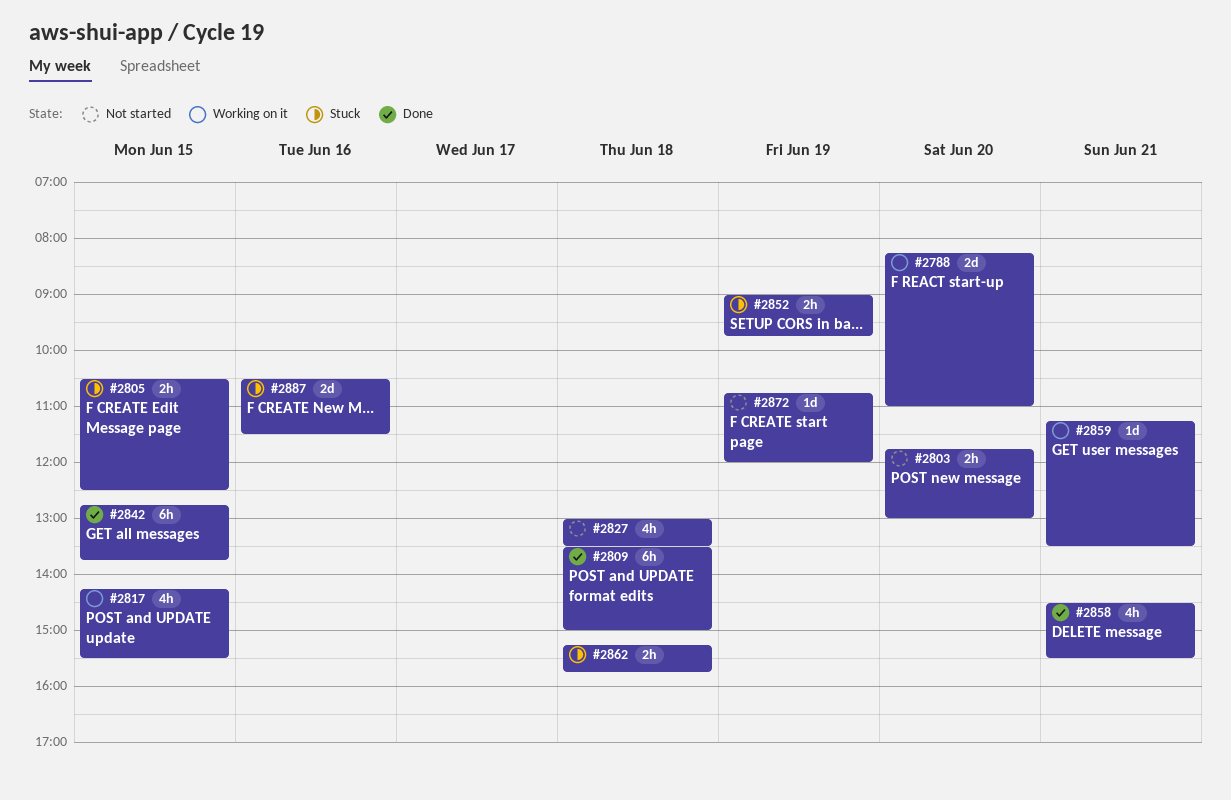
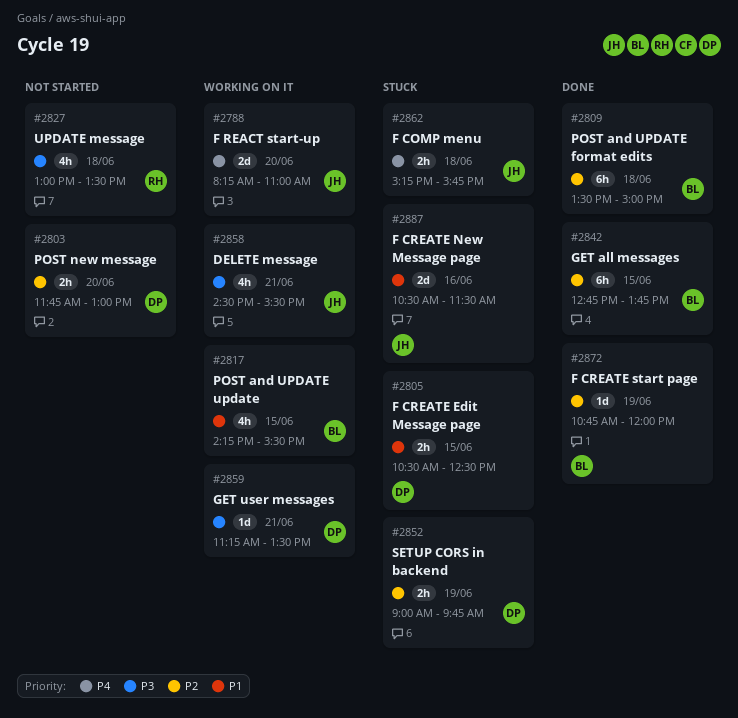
#2858, status: Done -> Working on it
#2872, status: Not started -> Done

